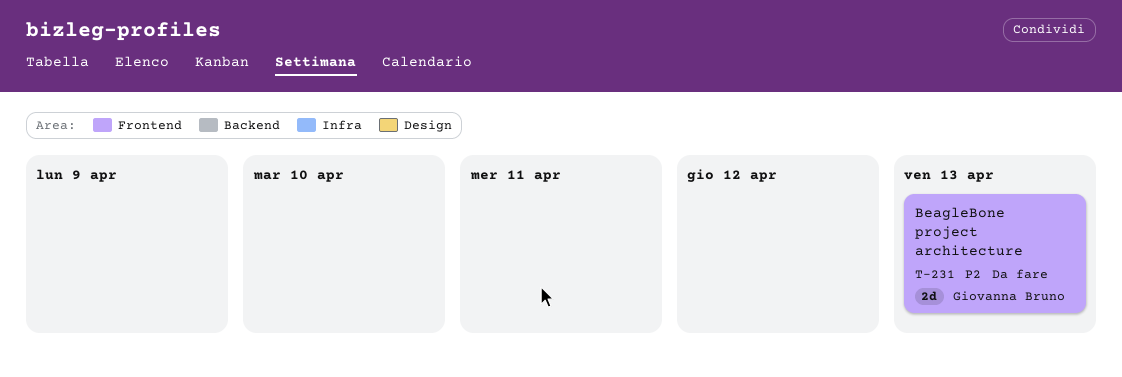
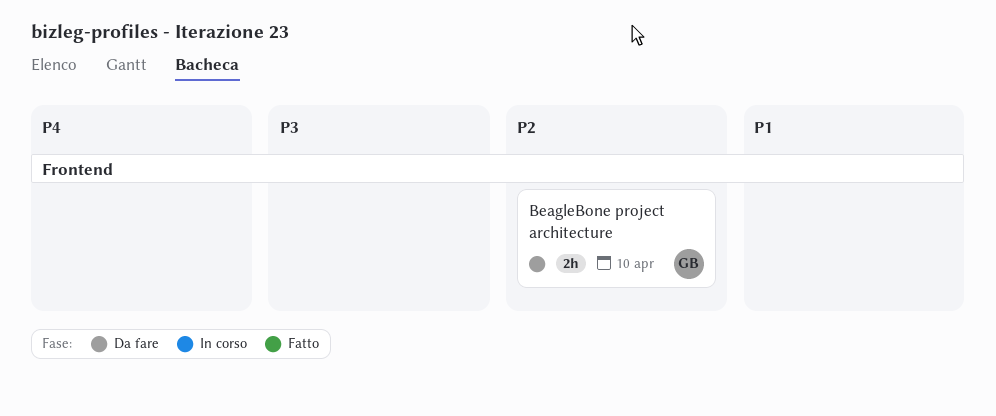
BeagleBone project architecture, estimate: 2d -> 2h
BeagleBone project architecture, due: Apr 13 -> Apr 10

